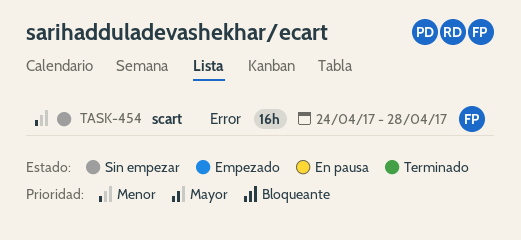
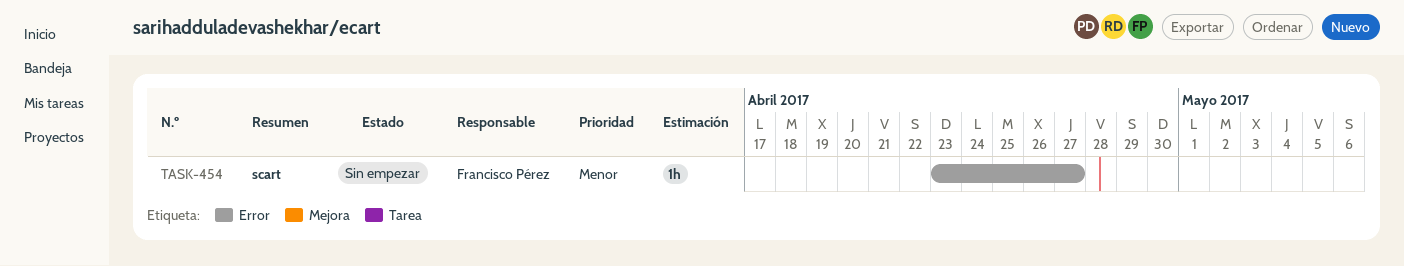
TASK-454, estimate: 16h -> 1h
TASK-454, start: Apr 24 -> Apr 23
TASK-454, due: Apr 28 -> Apr 27

